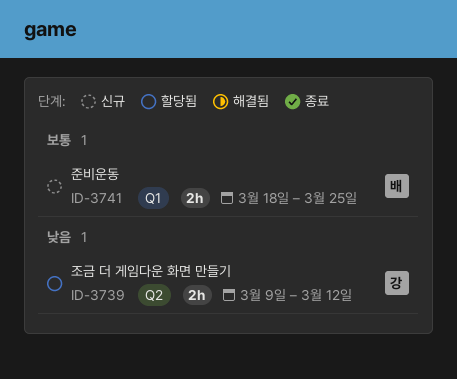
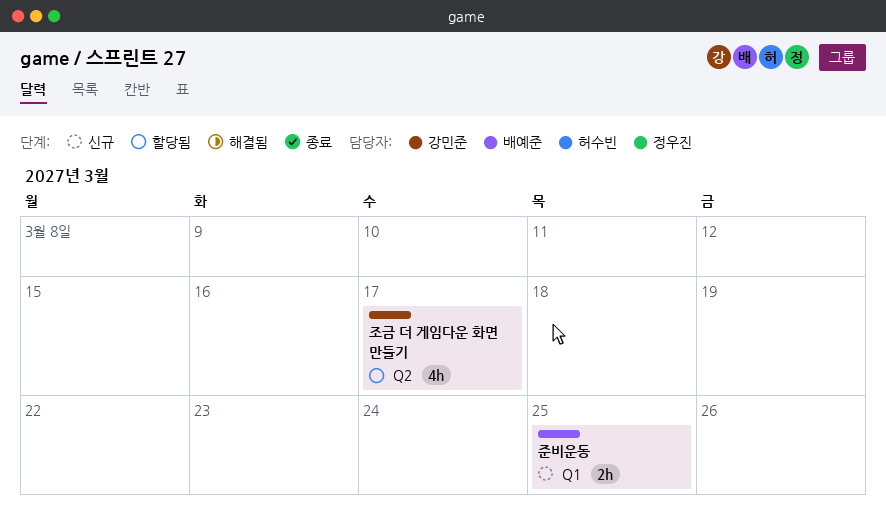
조금 더 게임다운 화면 만들기, estimate: 2h -> 4h
조금 더 게임다운 화면 만들기, due: Mar 12 -> Mar 17

